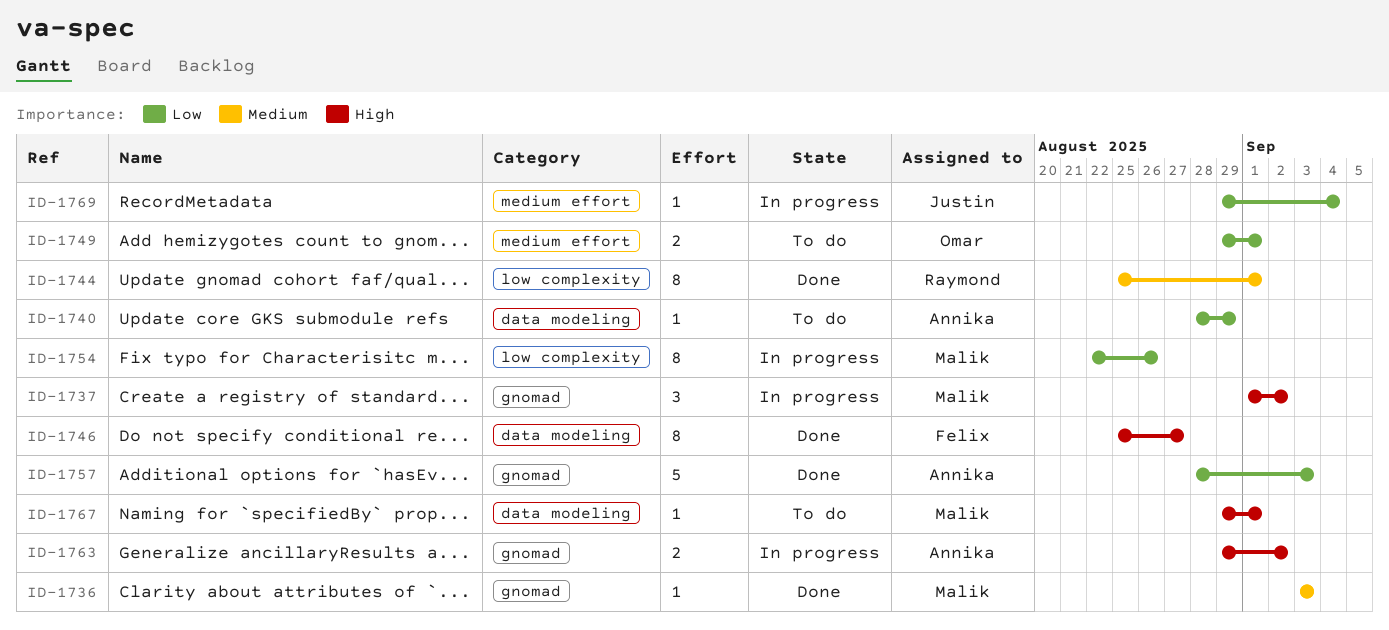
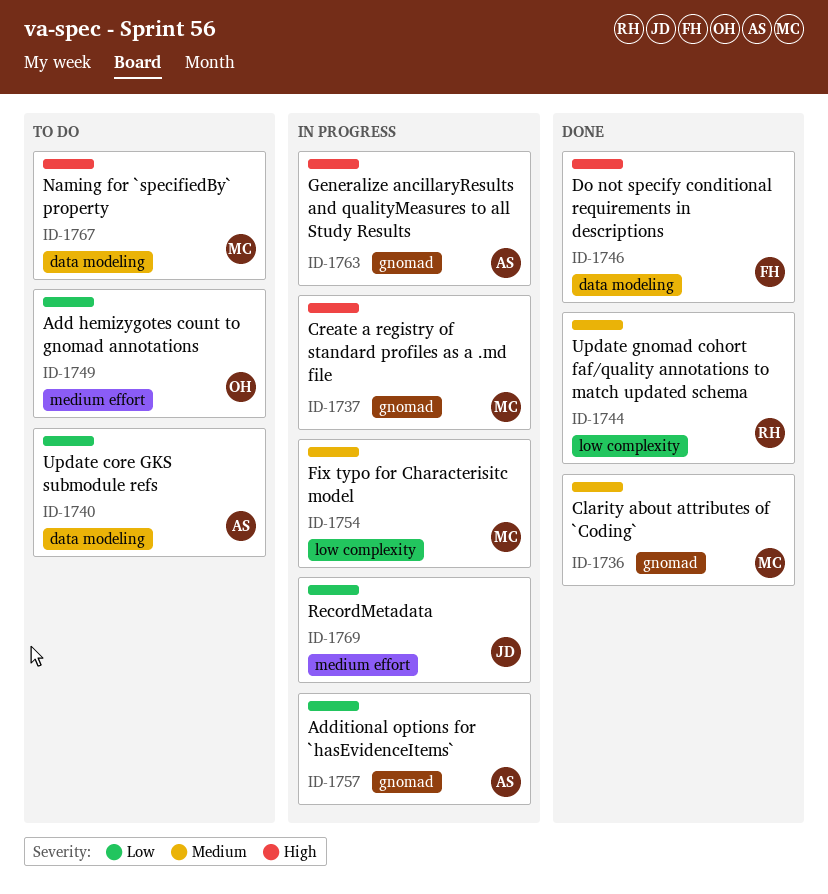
ID-1754, priority: Low -> Medium
ID-1757, status: Done -> In progress

